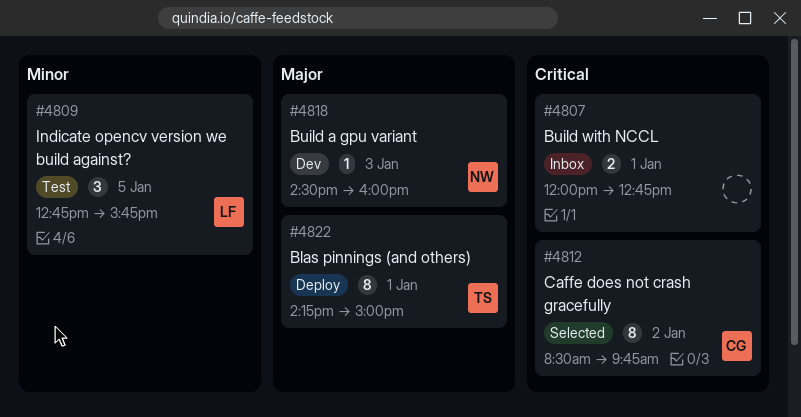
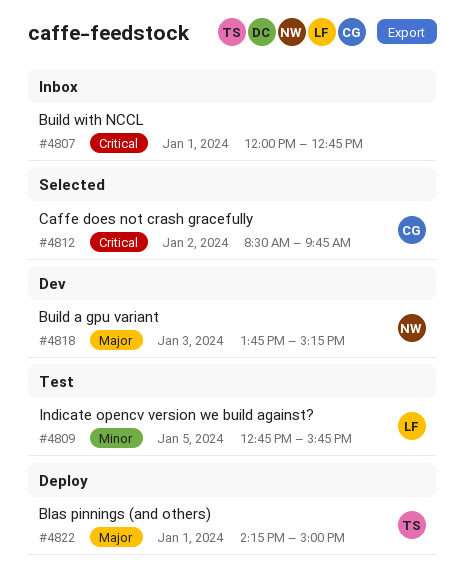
#4818, begins: 14:30 -> 13:45
#4818, ends: 16:00 -> 15:15

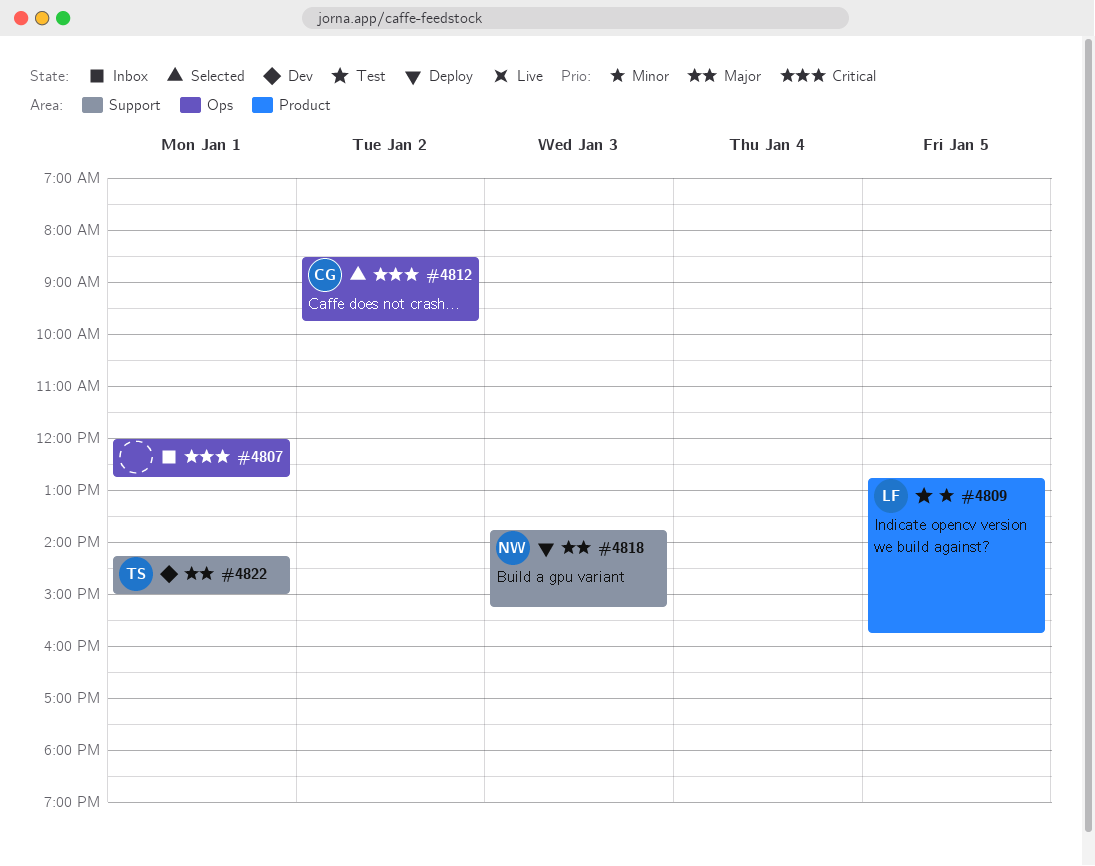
#4818, status: Dev -> Deploy
#4822, status: Deploy -> Dev

